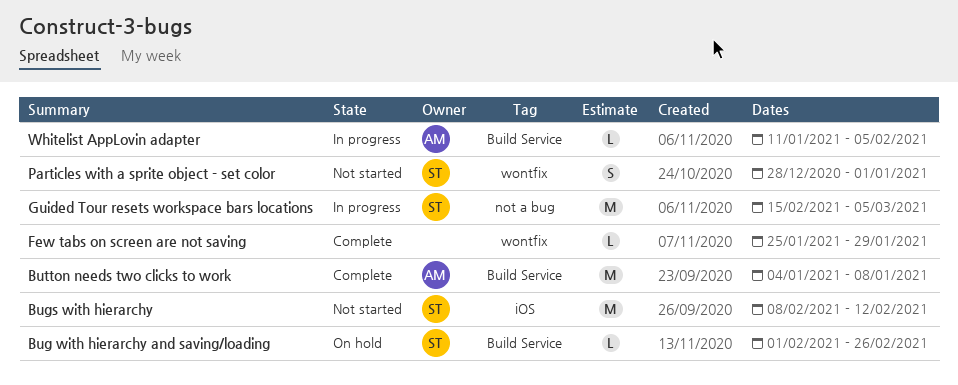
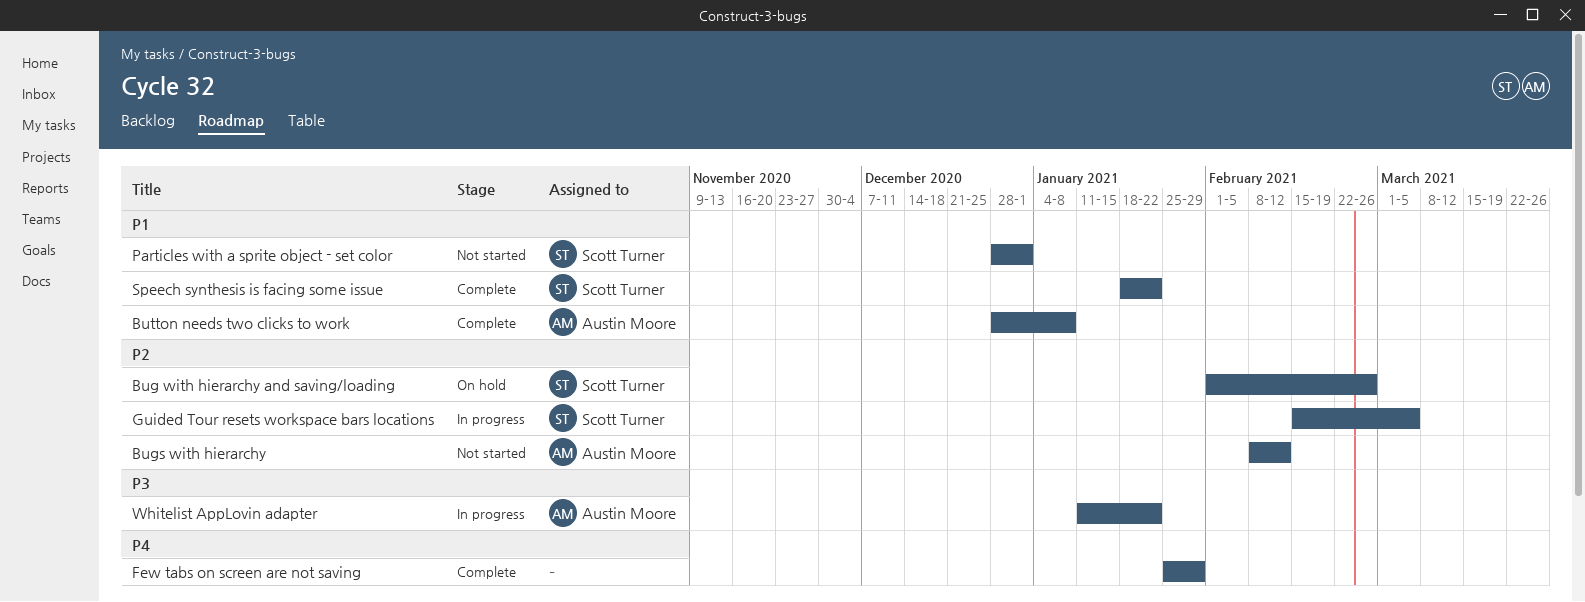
Bugs with hierarchy, owner: Scott Turner -> Austin Moore
Button needs two clicks to work, start: Jan 4 -> Dec 28
Speech synthesis is facing some issue: none -> present
Whitelist AppLovin adapter, due: Feb 5 -> Jan 22

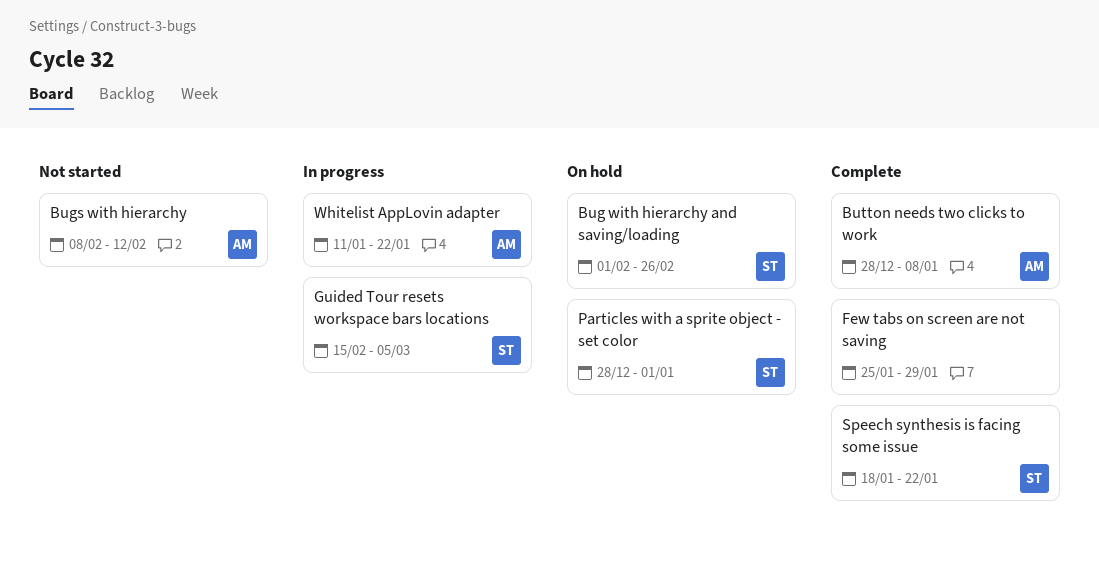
Particles with a sprite object - set color, status: Not started -> On hold

